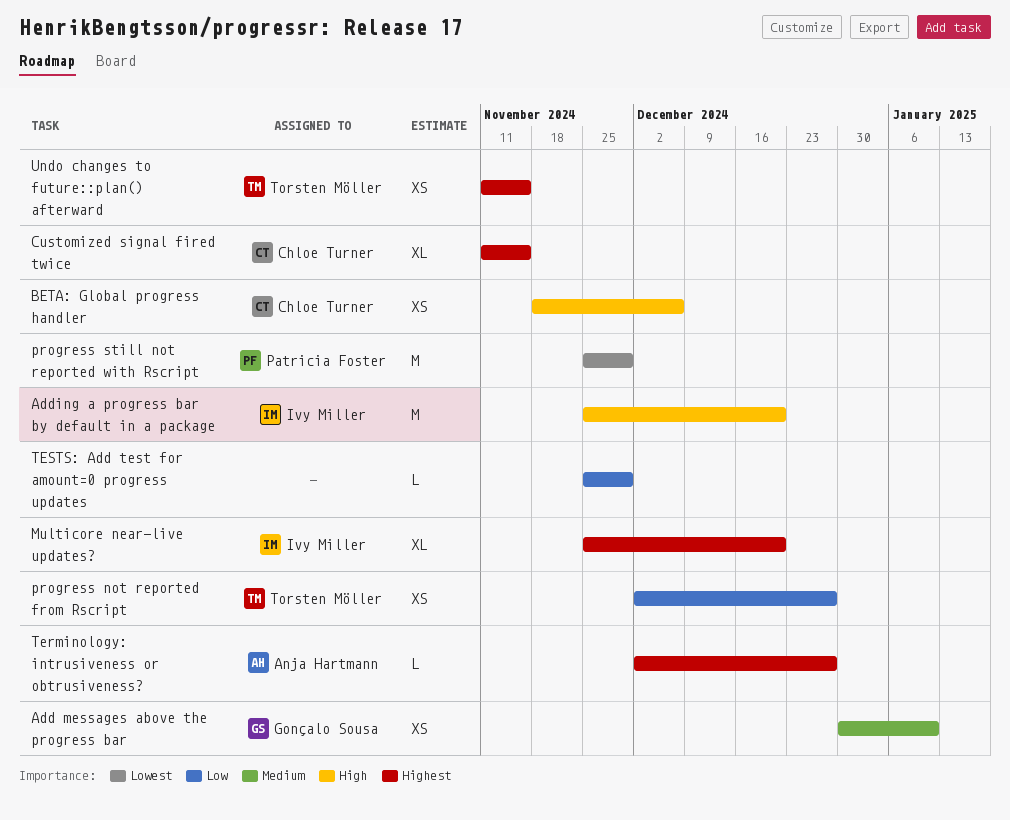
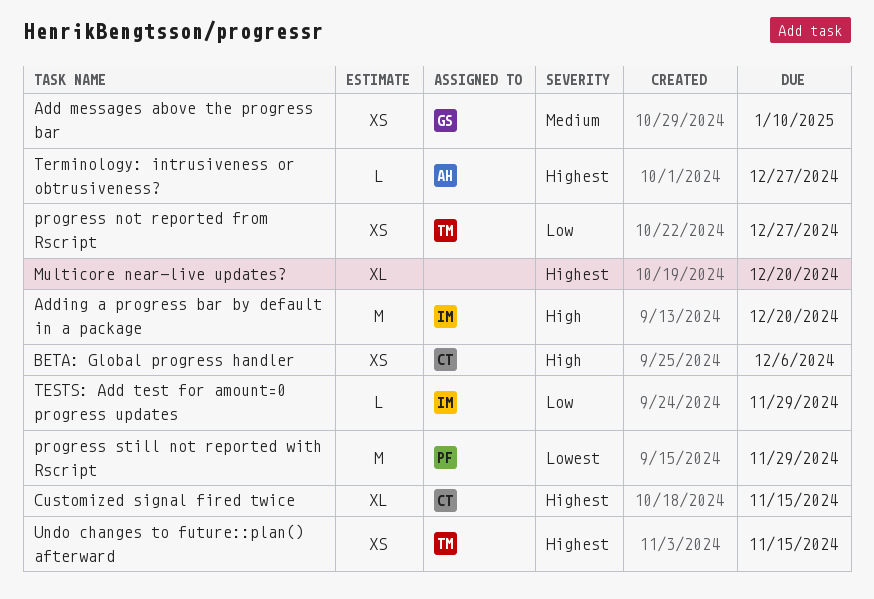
Multicore near-live updates?, owner: Ivy Miller -> none
TESTS: Add test for amount=0 progress updates, owner: none -> Ivy Miller

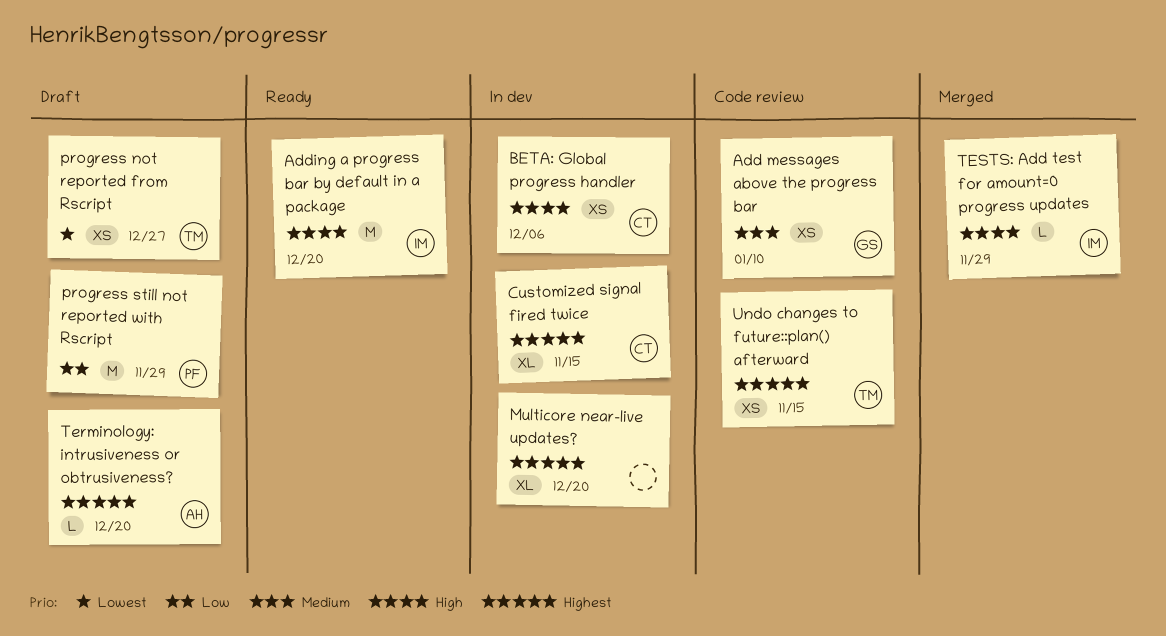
progress not reported from Rscript, priority: Low -> Lowest
progress still not reported with Rscript, priority: Lowest -> Low
Terminology: intrusiveness or obtrusiveness?, due: Dec 27 -> Dec 20
TESTS: Add test for amount=0 progress updates, priority: Low -> High

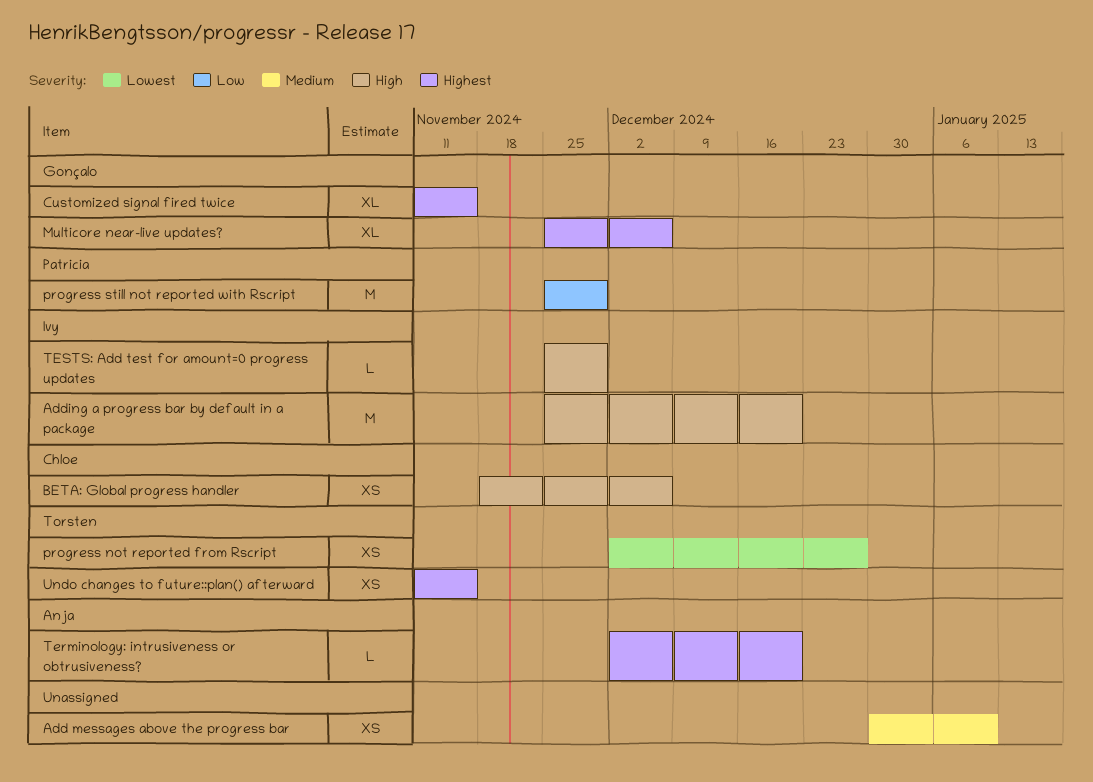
Add messages above the progress bar, owner: Gonçalo -> none
Customized signal fired twice, owner: Chloe -> Gonçalo
Multicore near-live updates?, owner: none -> Gonçalo
Multicore near-live updates?, due: Dec 20 -> Dec 6

